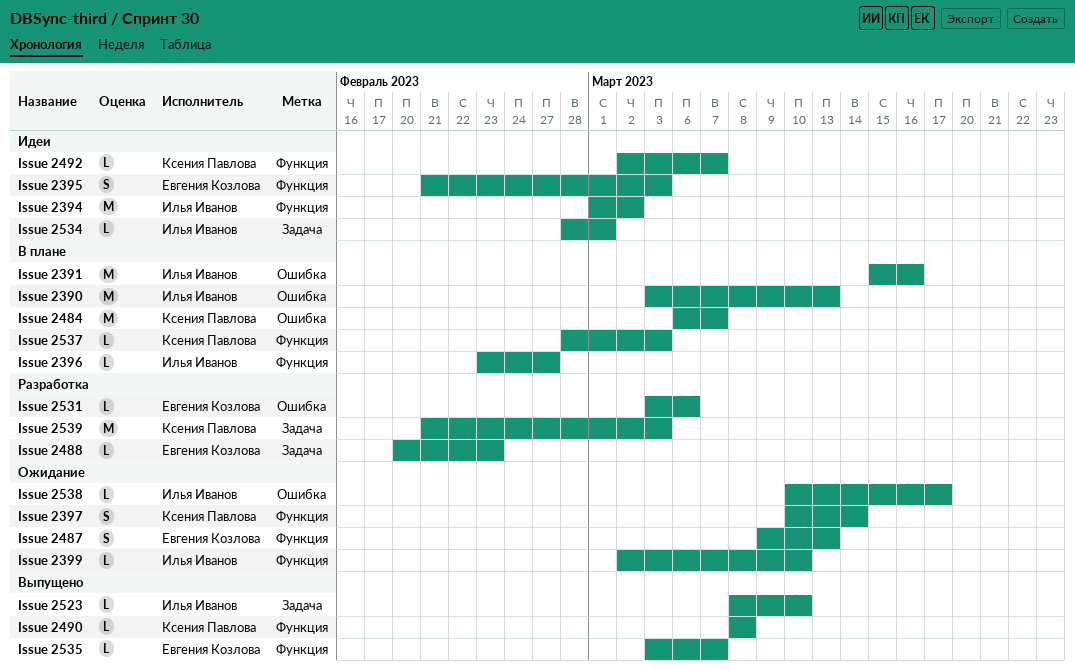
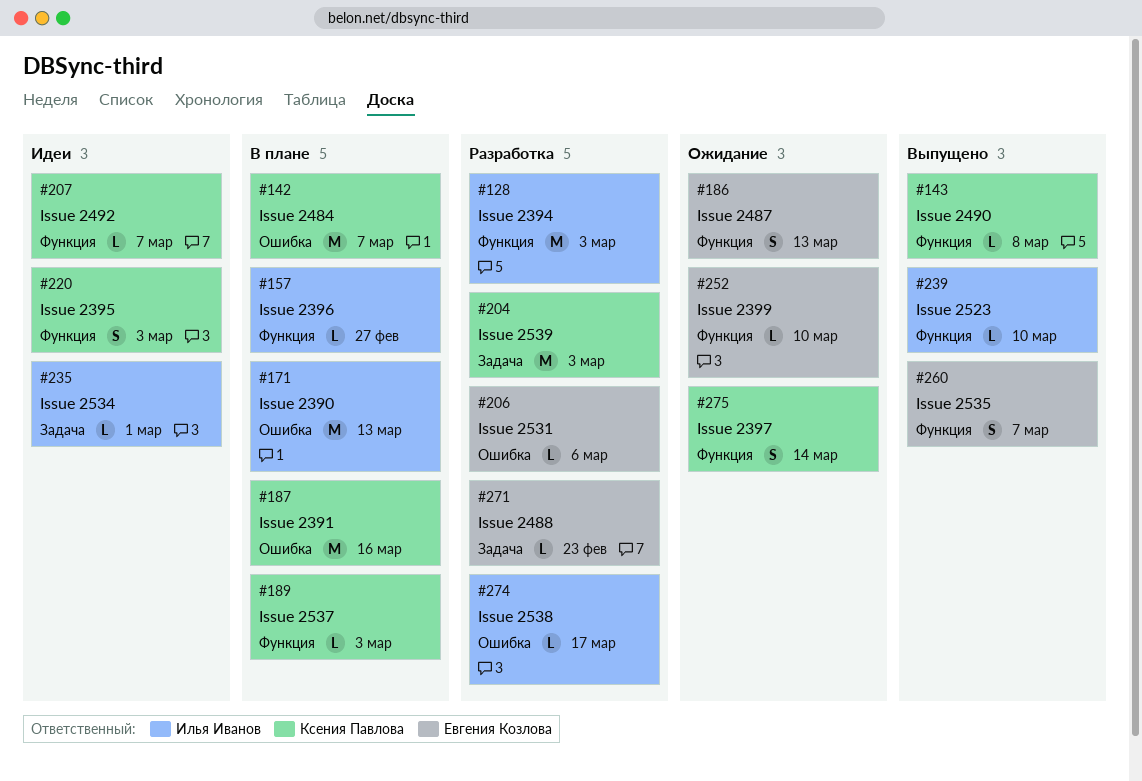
Issue 2391, owner: Илья Иванов -> Ксения Павлова
Issue 2394, status: Идеи -> Разработка
Issue 2394, due: Mar 2 -> Mar 3
Issue 2395, owner: Евгения Козлова -> Ксения Павлова
Issue 2399, owner: Илья Иванов -> Евгения Козлова
Issue 2523, label: Задача -> Функция
Issue 2535, estimate: L -> S
Issue 2538, status: Ожидание -> Разработка

